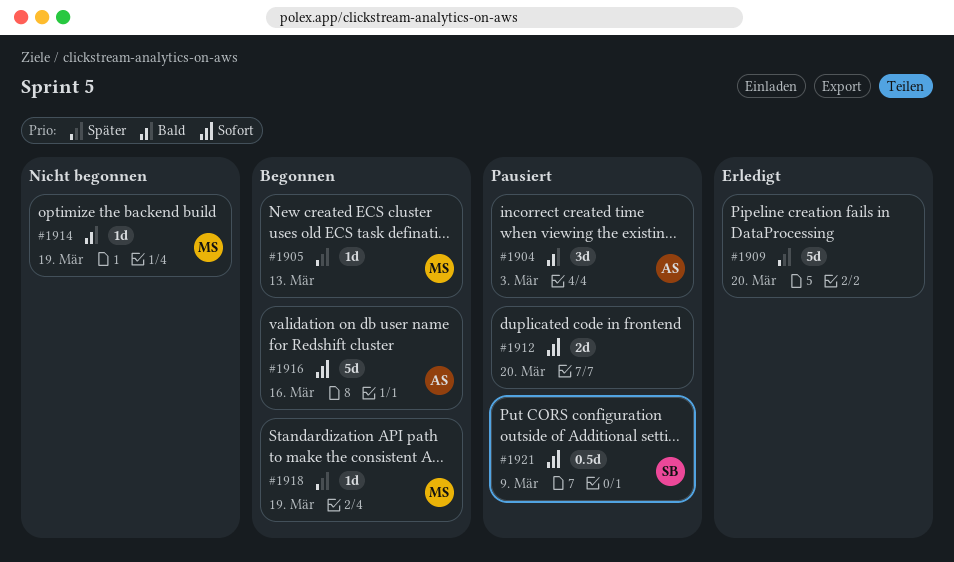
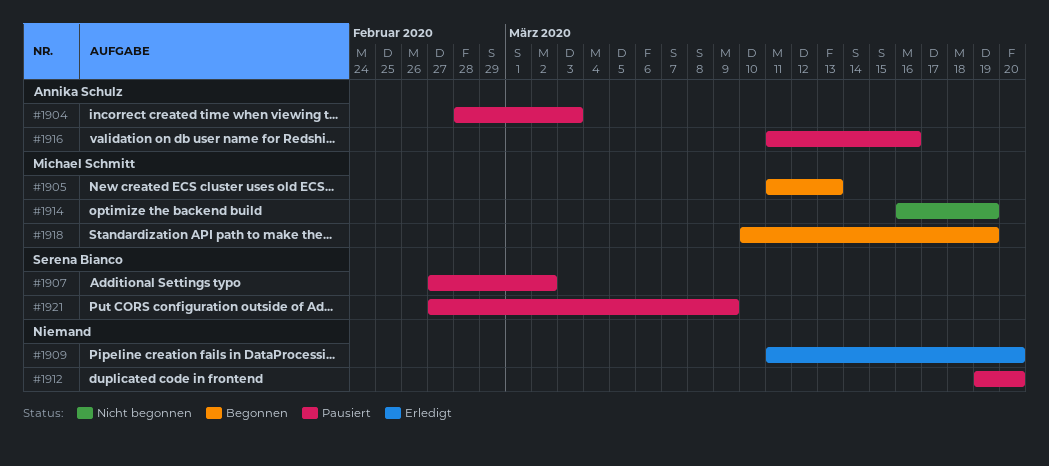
#1907: none -> present
#1916, status: Begonnen -> Pausiert

